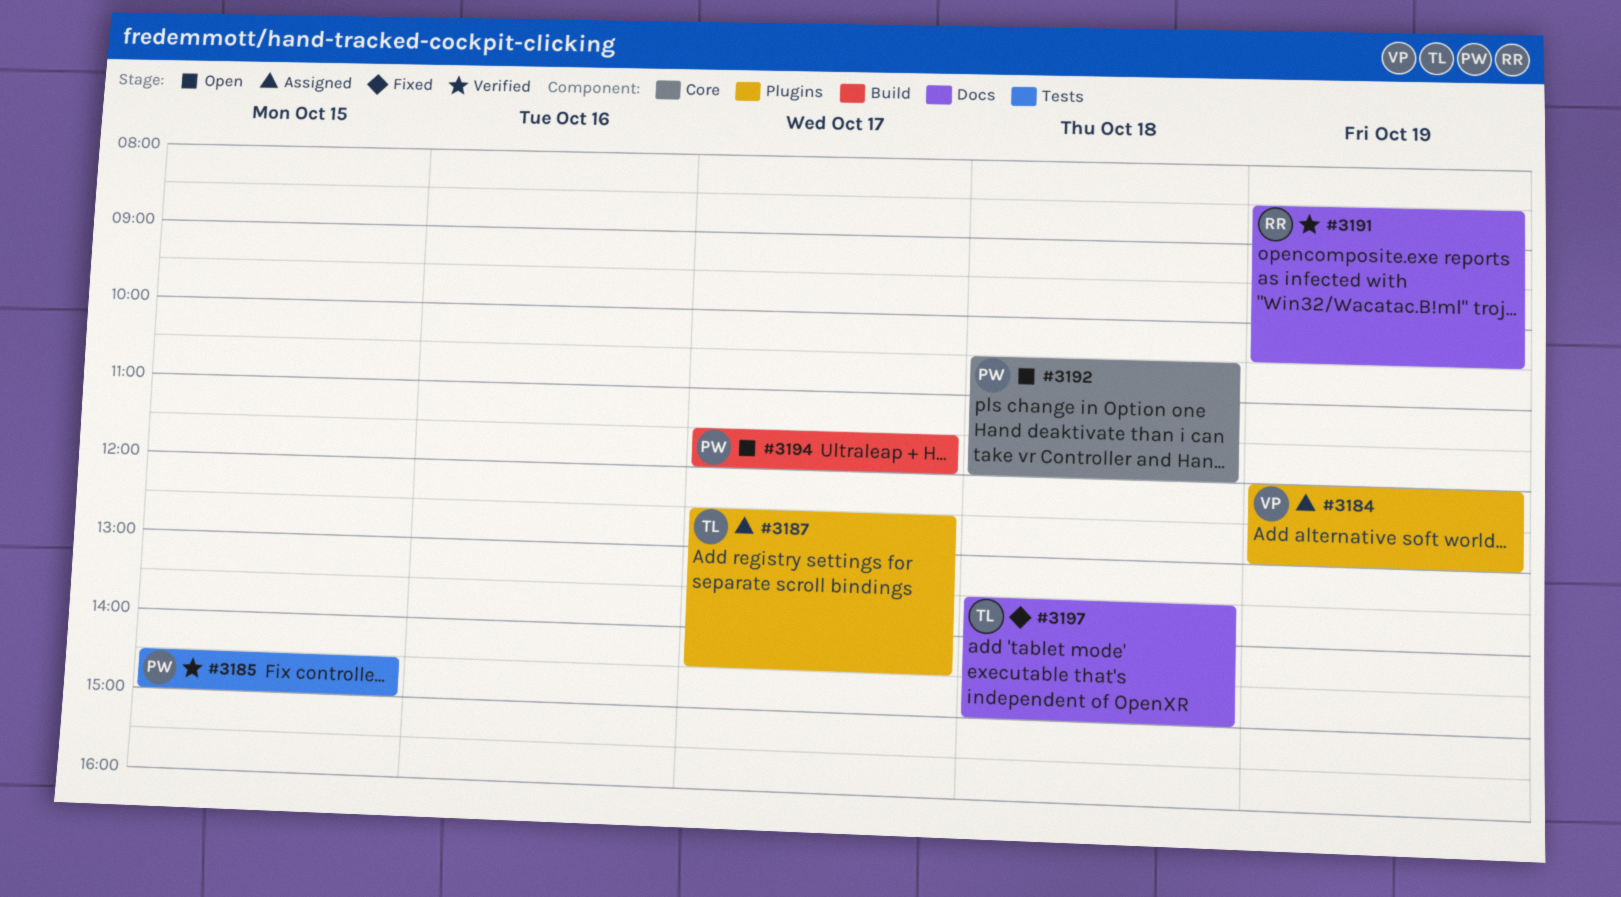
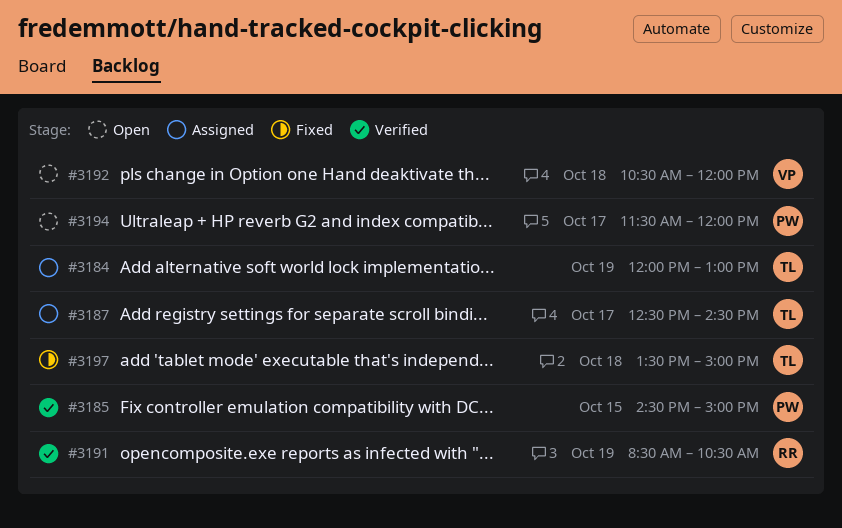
#3184, owner: VP -> TL
#3192, owner: PW -> VP

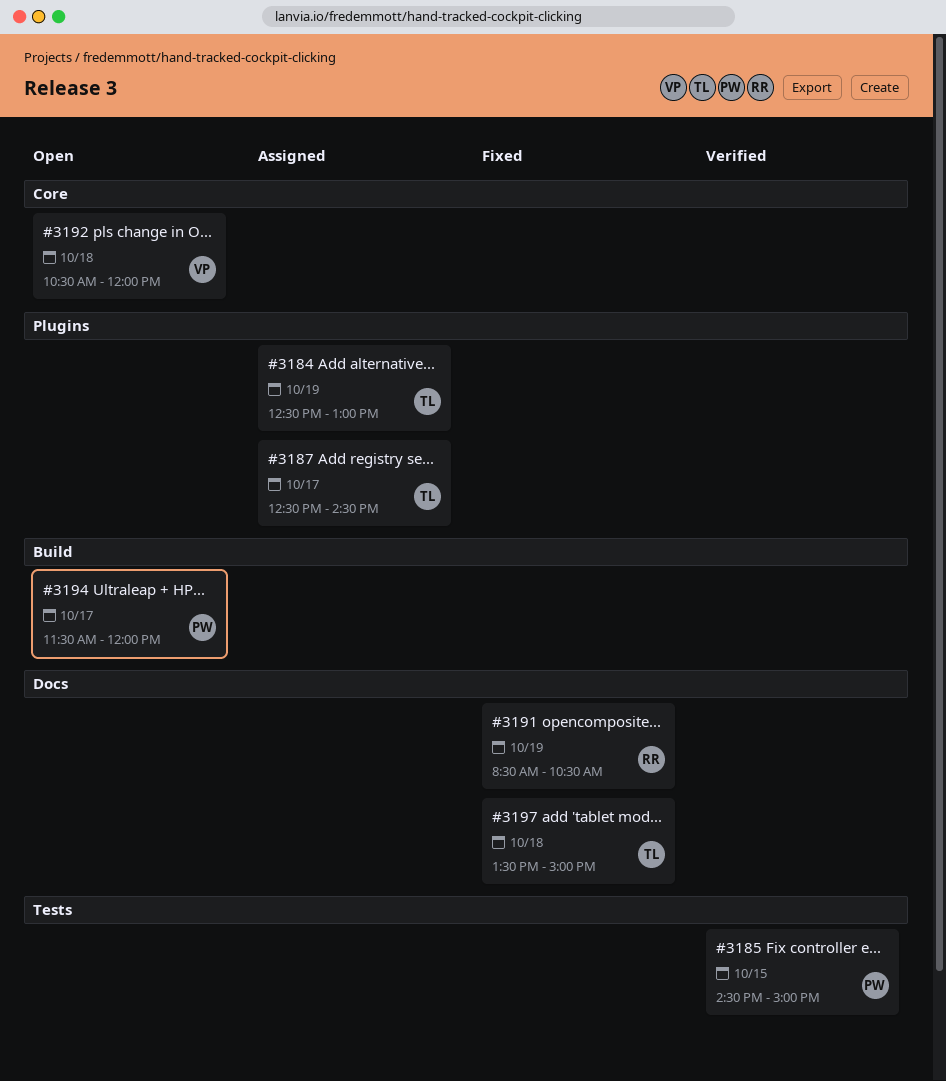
#3184, begins: 12:00 -> 12:30
#3191, status: Verified -> Fixed

